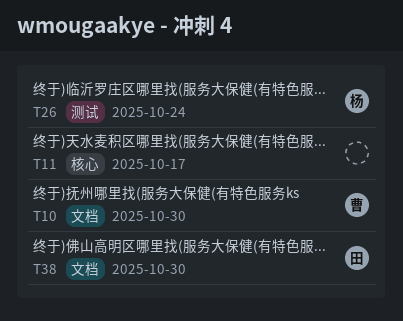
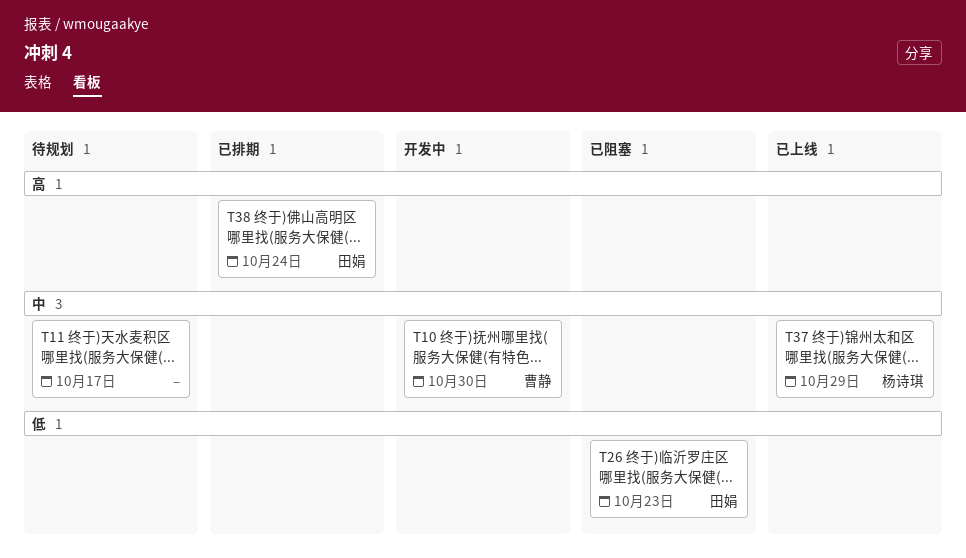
T26, owner: 杨诗琪 -> 田娟
T26, due: Oct 24 -> Oct 23
T37: none -> present
T38, due: Oct 30 -> Oct 24

